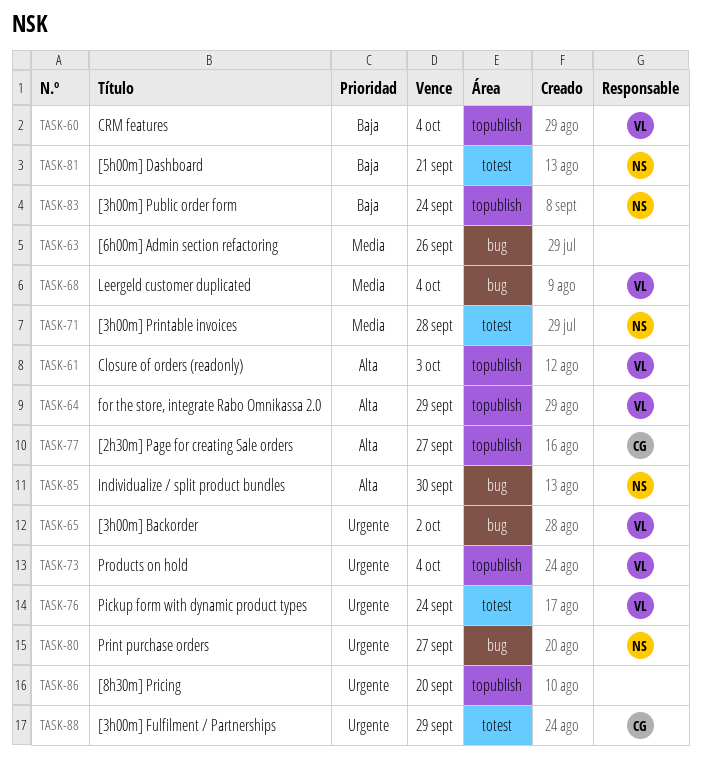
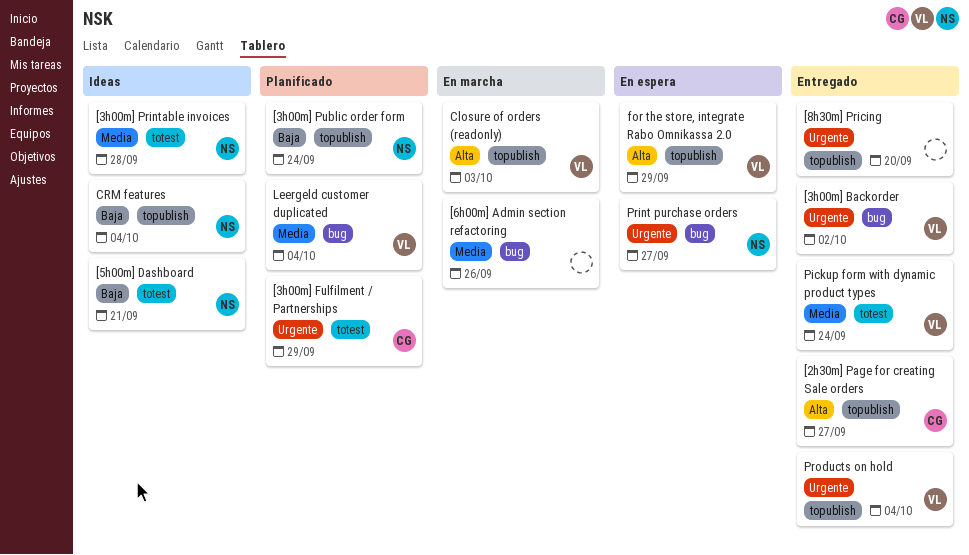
CRM features, owner: VL -> NS
Individualize / split product bundles: present -> none
Pickup form with dynamic product types, priority: Urgente -> Media

